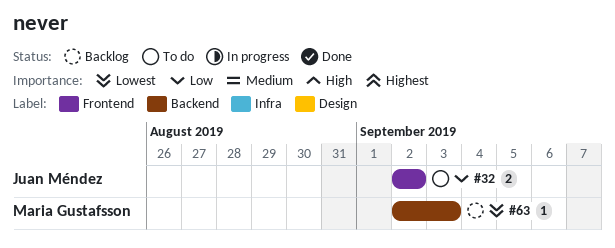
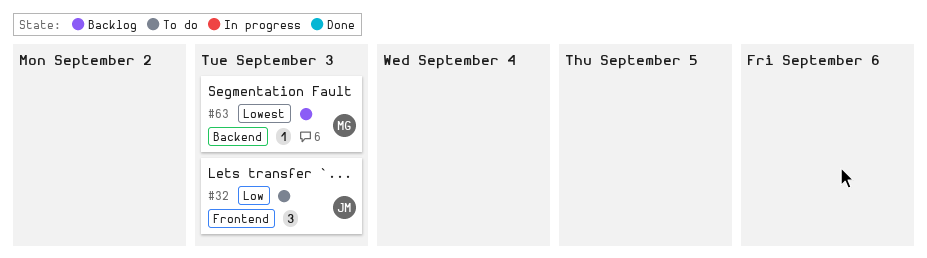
#32, estimate: 2 -> 3
#32, due: Sep 2 -> Sep 3

